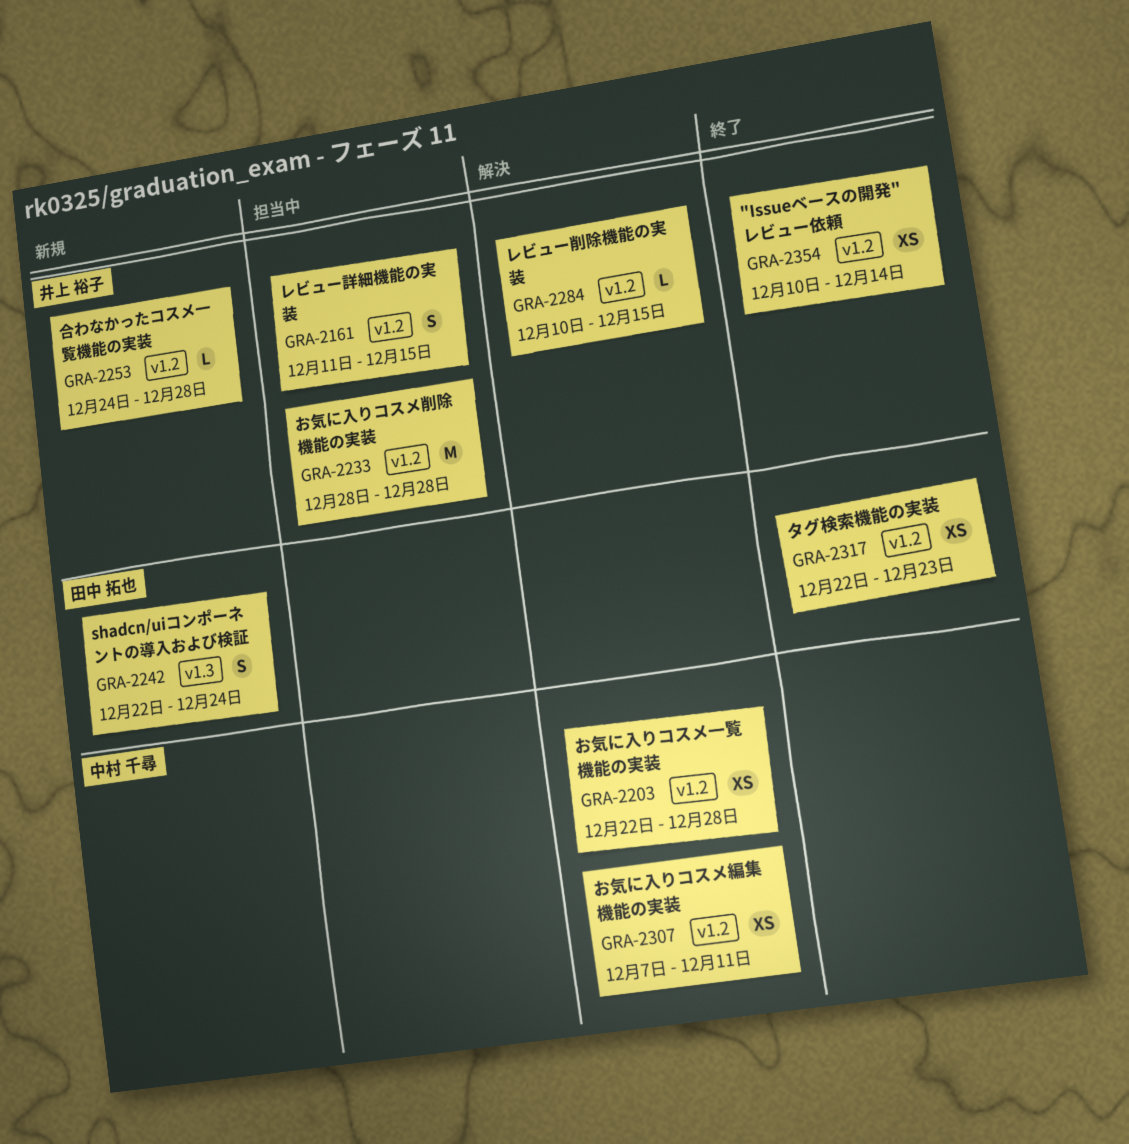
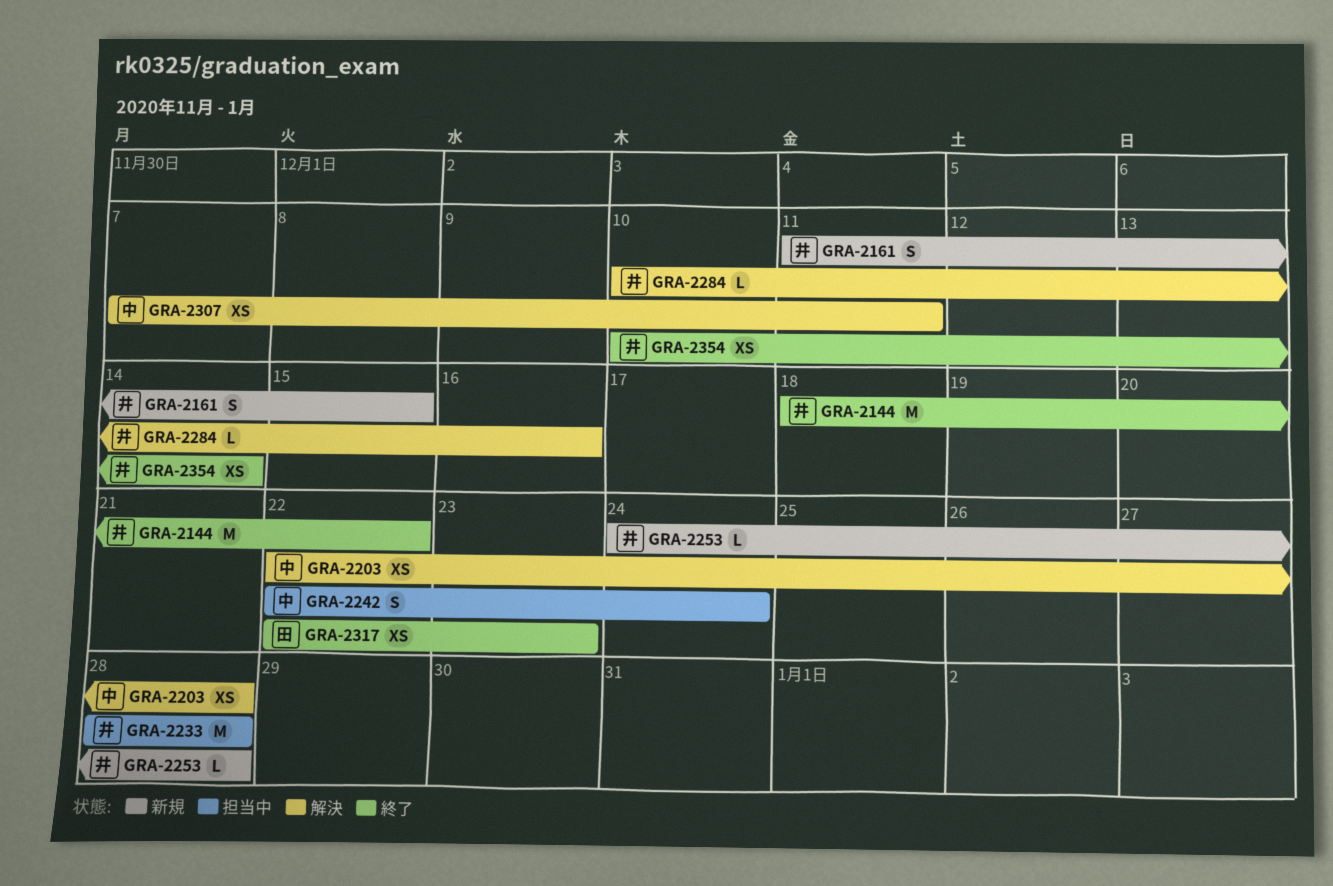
GRA-2144: none -> present
GRA-2161, status: 担当中 -> 新規
GRA-2242, status: 新規 -> 担当中
GRA-2242, owner: 田中 拓也 -> 中村 千尋
GRA-2284, due: Dec 15 -> Dec 16

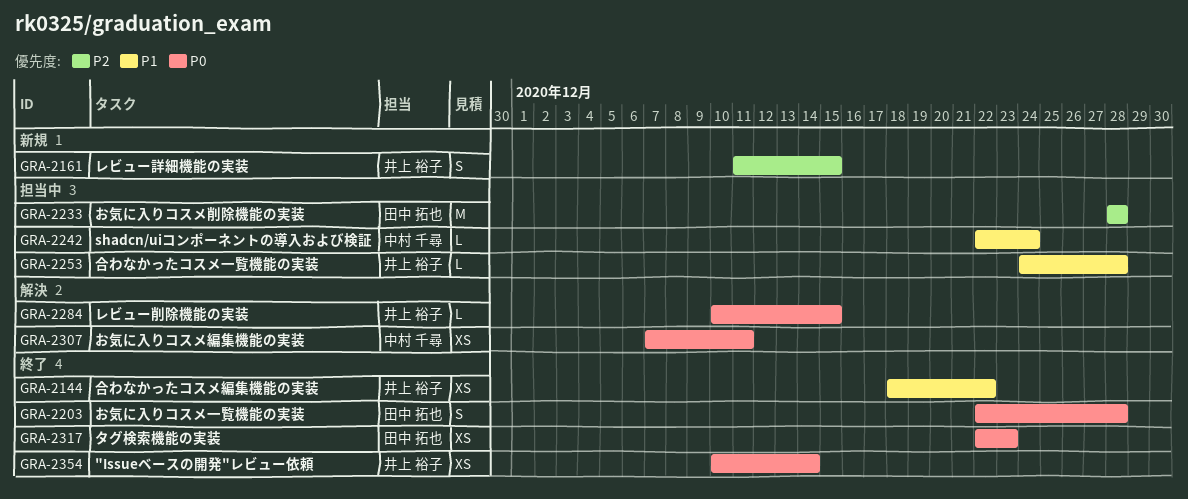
GRA-2144, estimate: M -> XS
GRA-2203, status: 解決 -> 終了
GRA-2203, owner: 中村 千尋 -> 田中 拓也
GRA-2203, estimate: XS -> S
GRA-2233, owner: 井上 裕子 -> 田中 拓也
GRA-2242, estimate: S -> L
GRA-2253, status: 新規 -> 担当中
GRA-2284, due: Dec 16 -> Dec 15

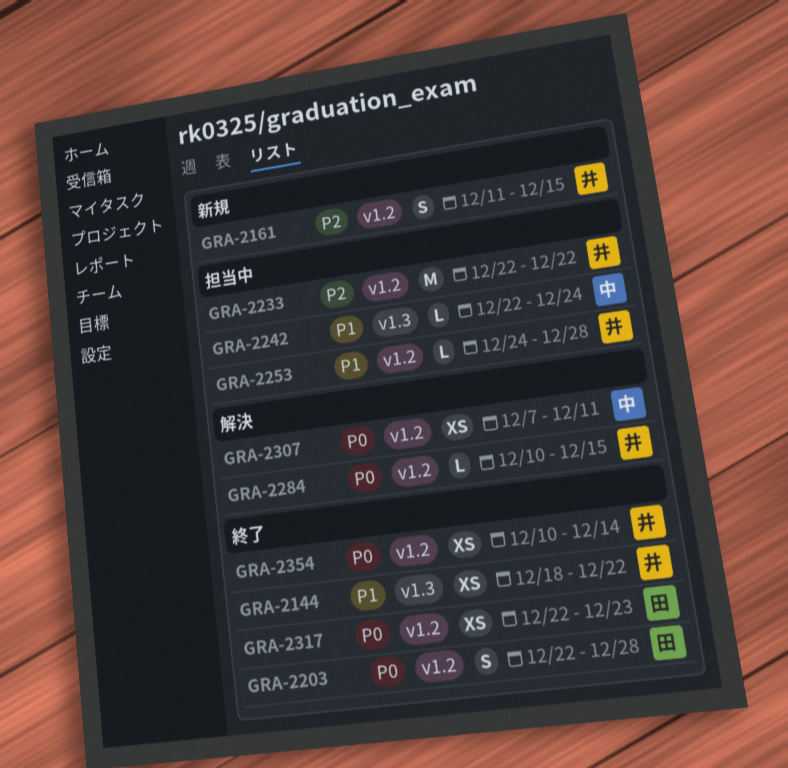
GRA-2233, owner: 田中 拓也 -> 井上 裕子
GRA-2233, start: Dec 28 -> Dec 22
GRA-2233, due: Dec 28 -> Dec 22

